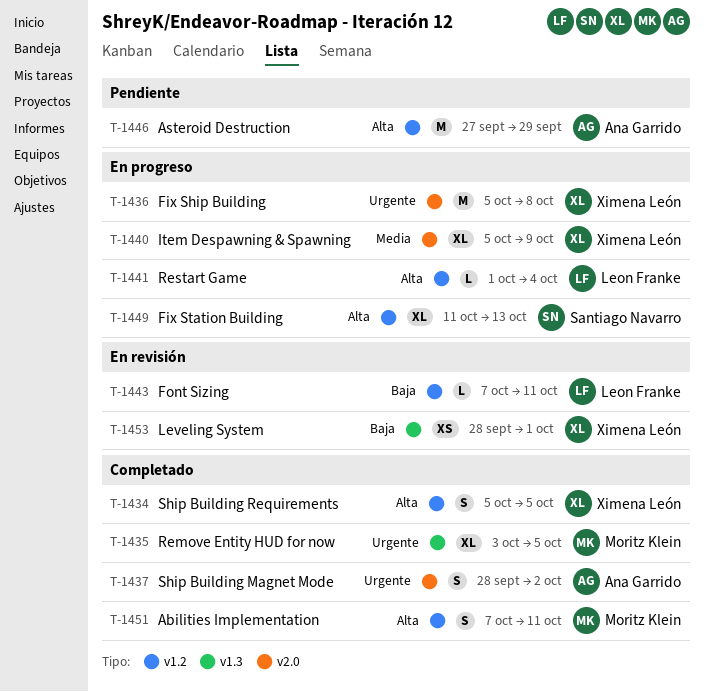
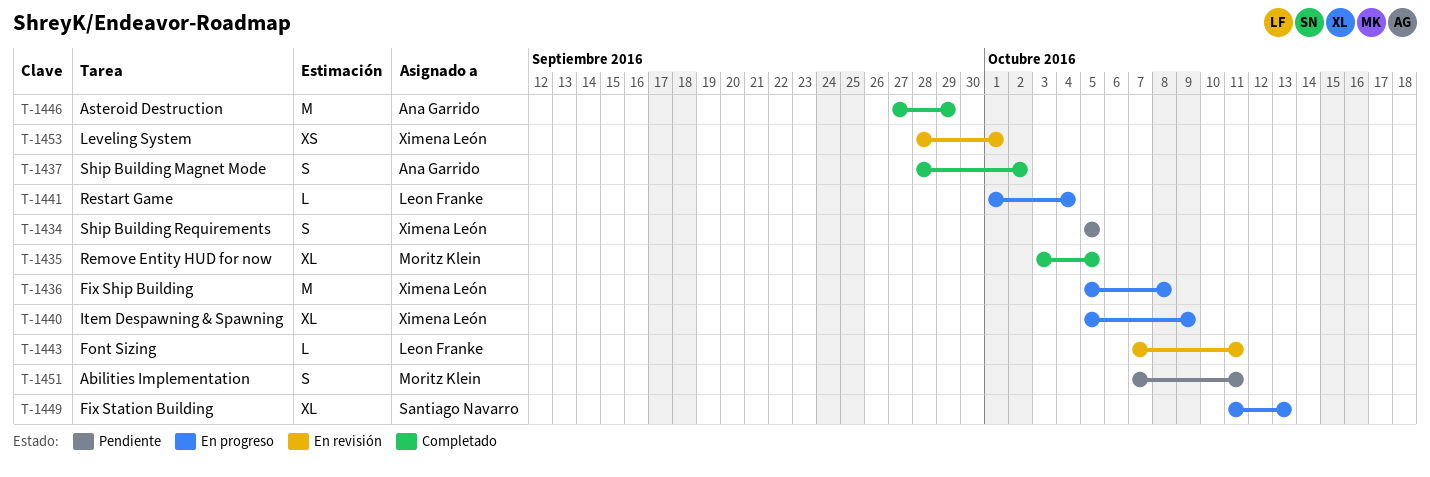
T-1434, status: Completado -> Pendiente
T-1446, status: Pendiente -> Completado
T-1451, status: Completado -> Pendiente

